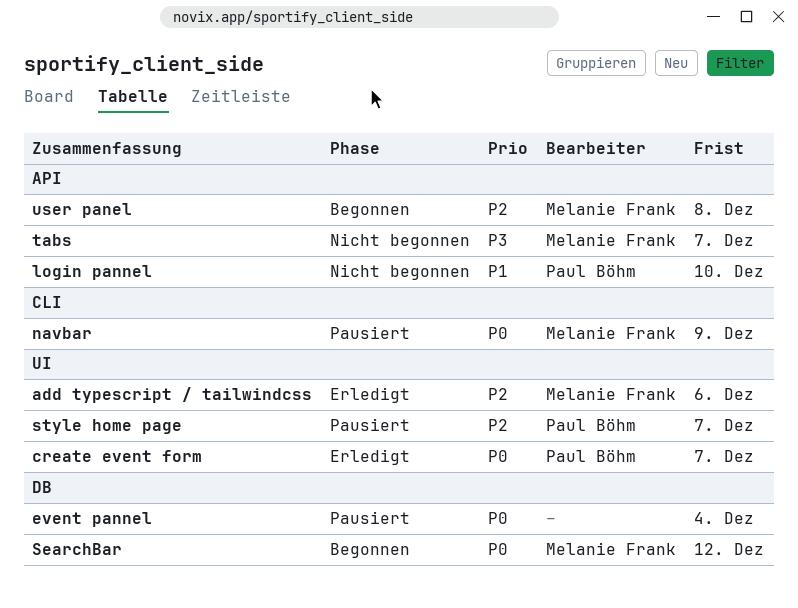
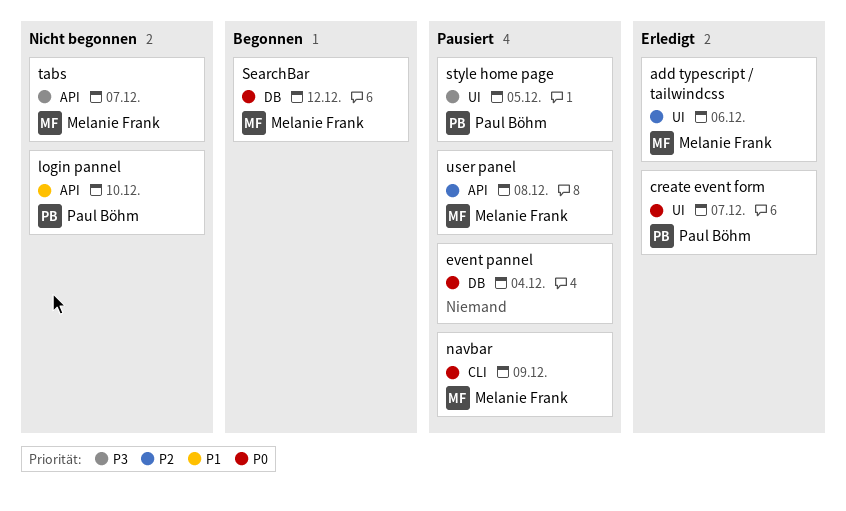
style home page, priority: P2 -> P3
style home page, due: Dec 7 -> Dec 5
user panel, status: Begonnen -> Pausiert

